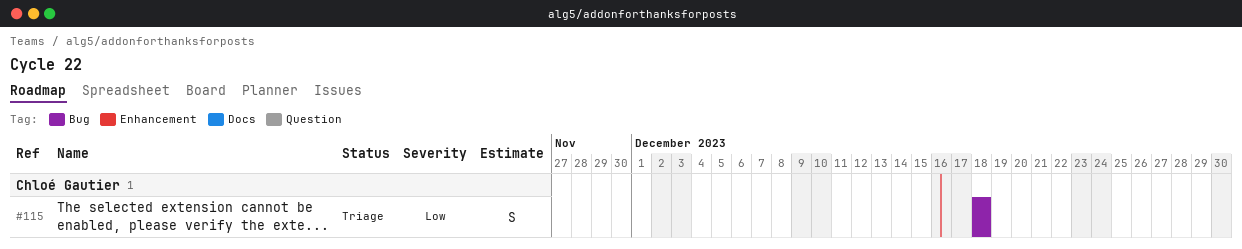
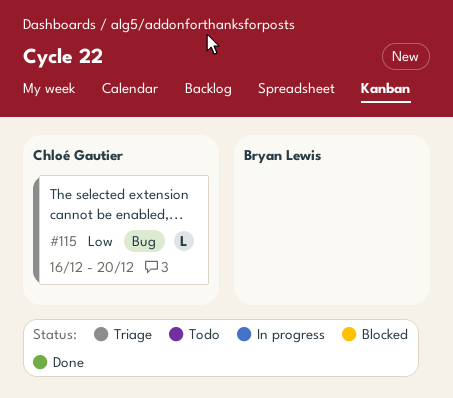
#115, estimate: S -> L
#115, start: Dec 18 -> Dec 16
#115, due: Dec 18 -> Dec 20

